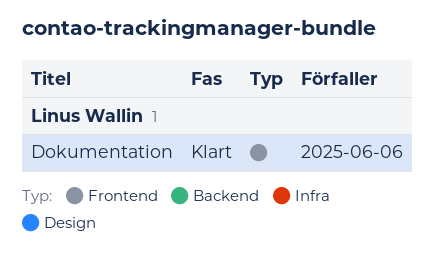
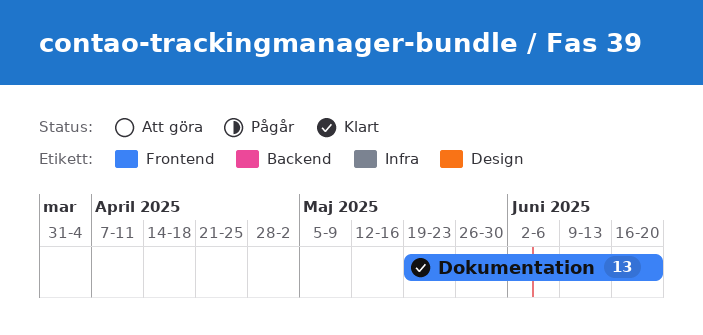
Dokumentation, due: Jun 6 -> Jun 20

